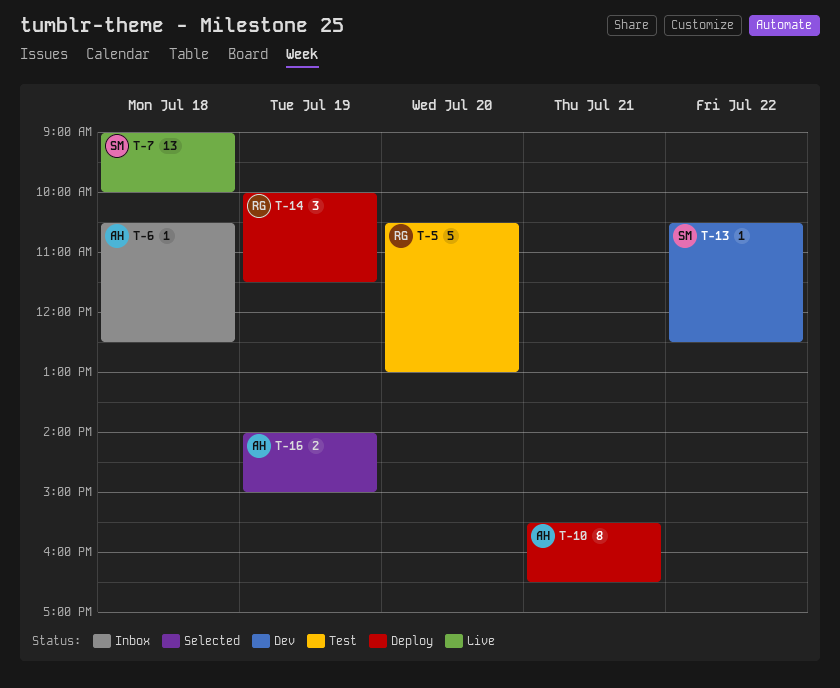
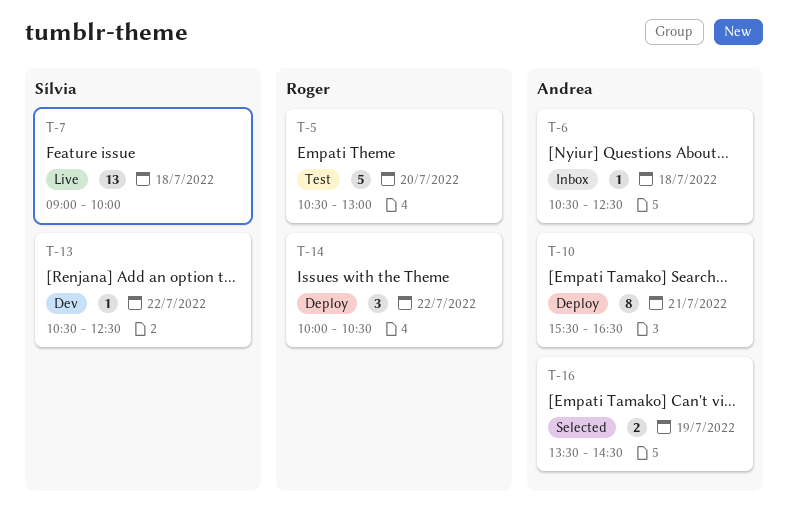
T-14, day: Jul 19 -> Jul 22
T-14, ends: 11:30 -> 10:30
T-16, begins: 14:00 -> 13:30
T-16, ends: 15:00 -> 14:30

